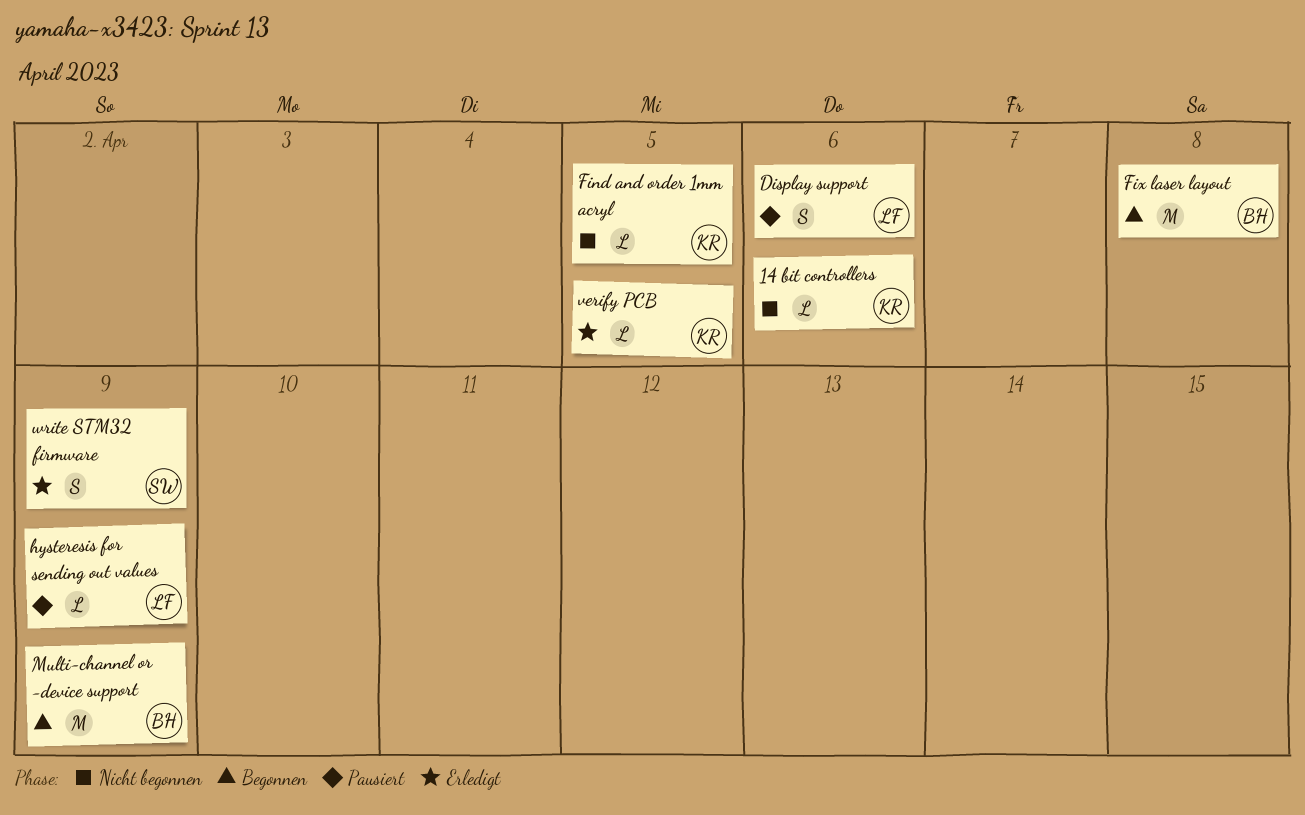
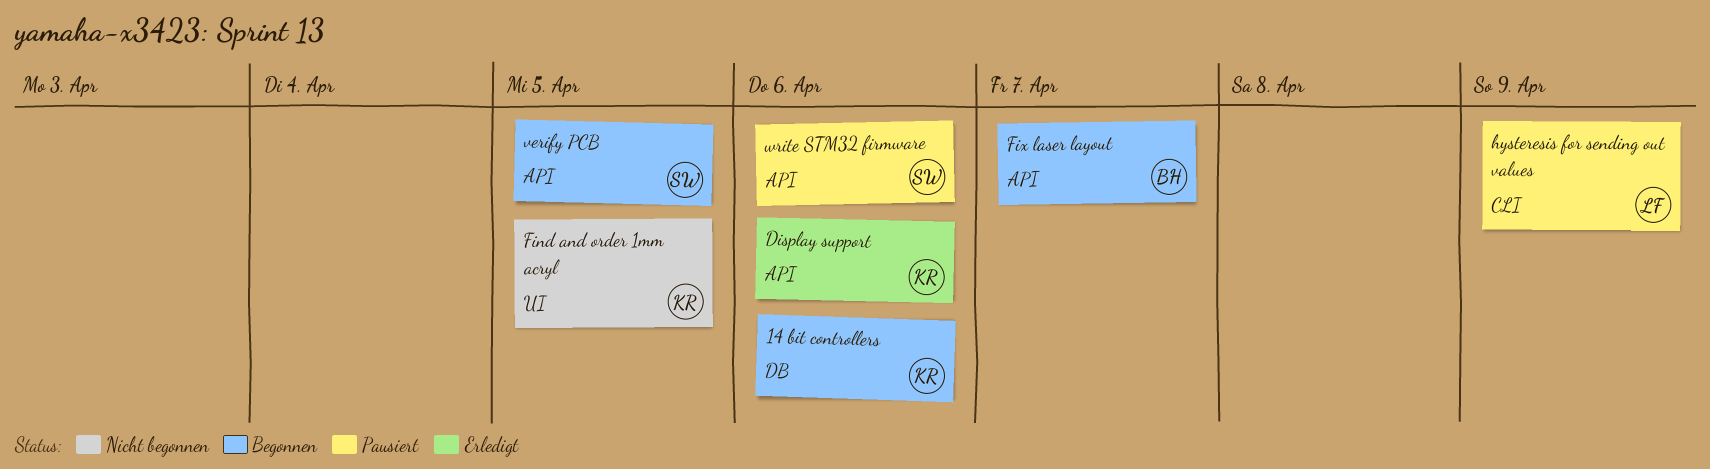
14 bit controllers, status: Nicht begonnen -> Begonnen
Display support, status: Pausiert -> Erledigt
Display support, owner: LF -> KR
Fix laser layout, due: Apr 8 -> Apr 7
Multi-channel or -device support: present -> none
verify PCB, status: Erledigt -> Begonnen
verify PCB, owner: KR -> SW
write STM32 firmware, status: Erledigt -> Pausiert
write STM32 firmware, due: Apr 9 -> Apr 6

